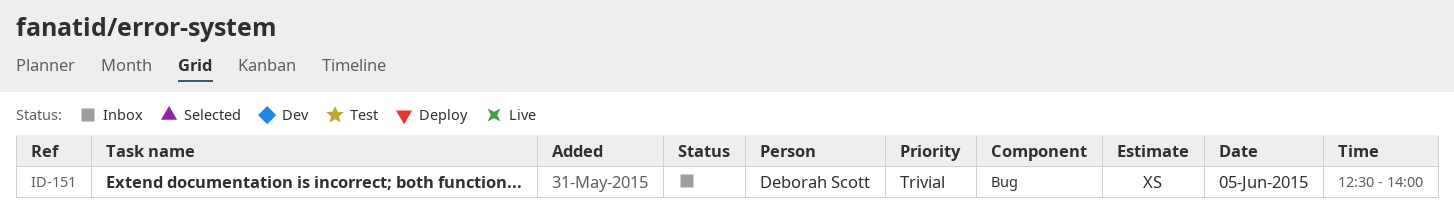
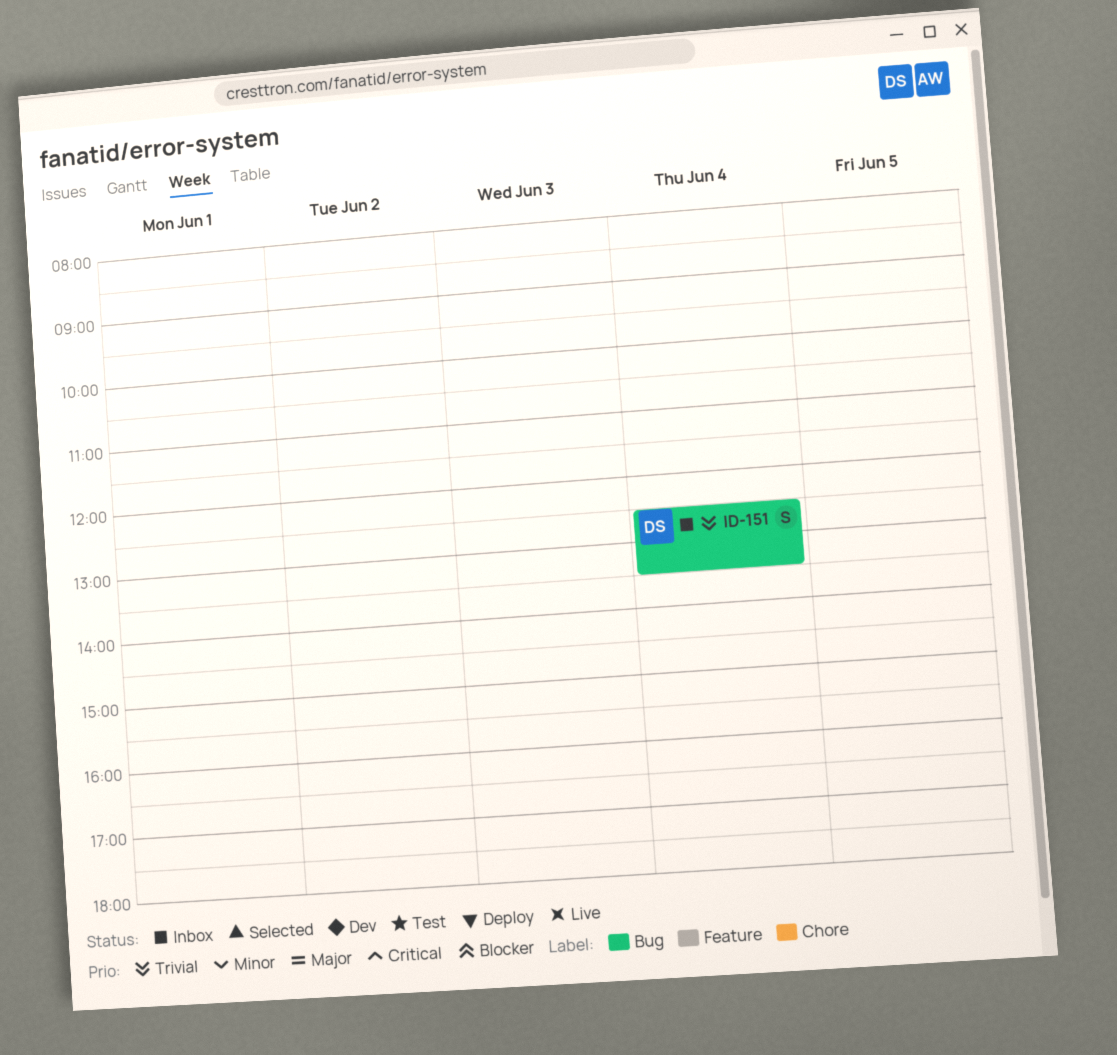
ID-151, estimate: XS -> S
ID-151, day: Jun 5 -> Jun 4
ID-151, ends: 14:00 -> 13:30

